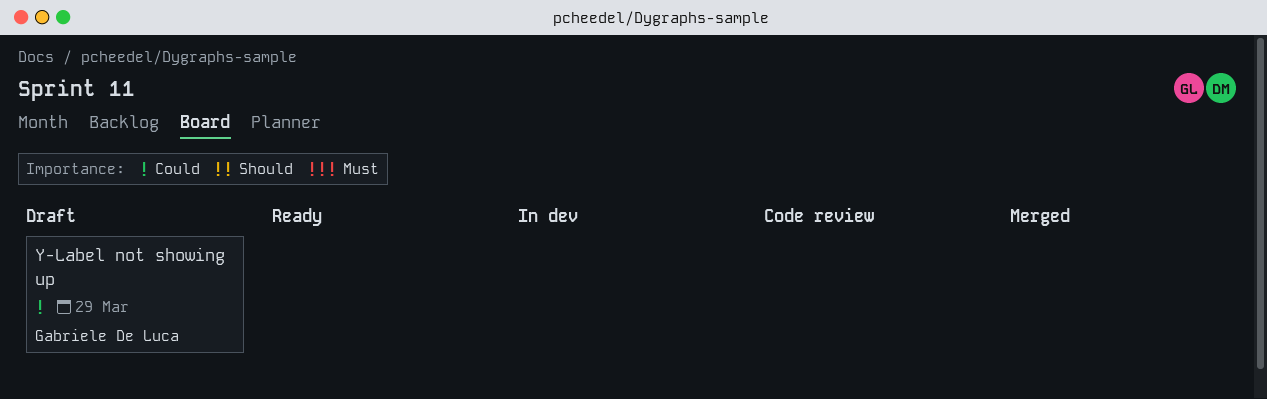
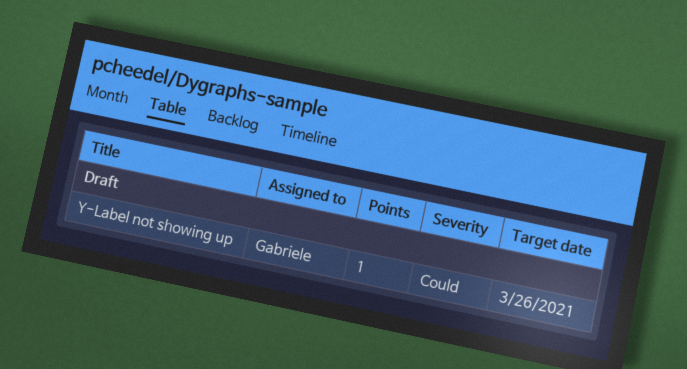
Y-Label not showing up, due: Mar 29 -> Mar 26

